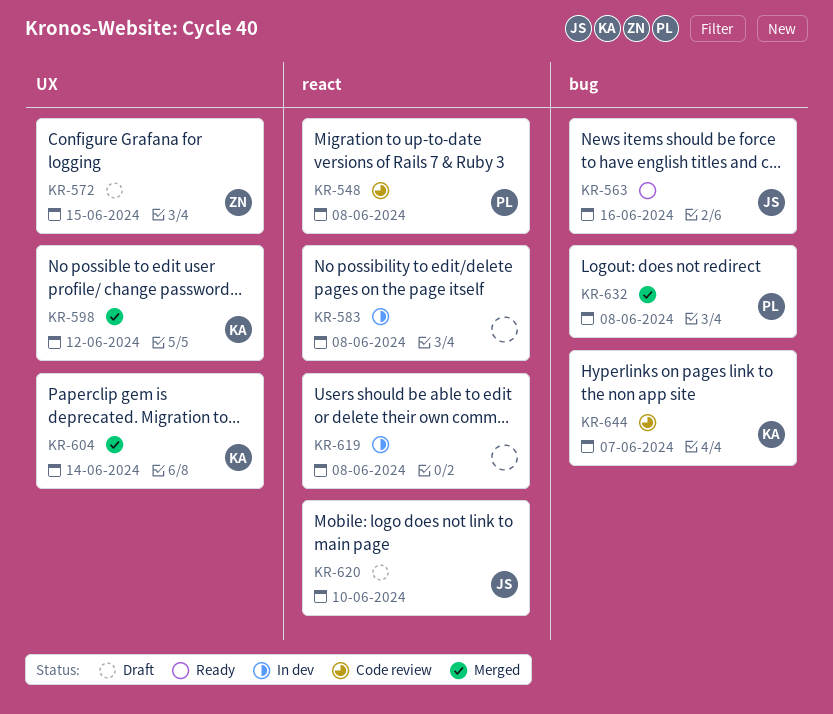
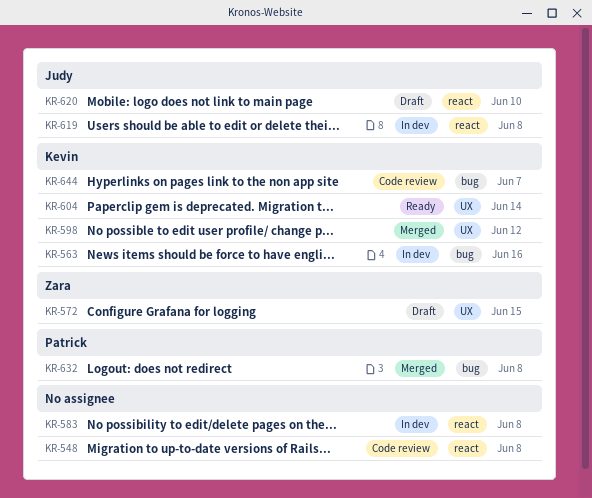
KR-548, owner: Patrick -> none
KR-563, status: Ready -> In dev
KR-563, owner: Judy -> Kevin
KR-604, status: Merged -> Ready
KR-619, owner: none -> Judy

